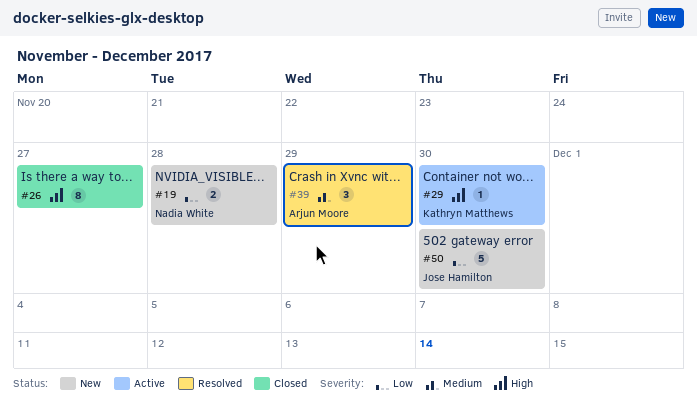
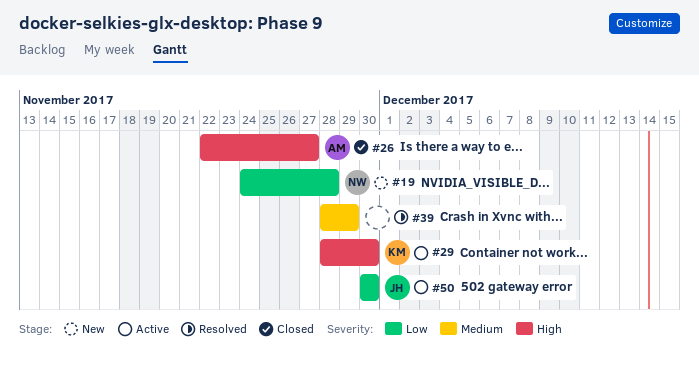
#26, owner: none -> Arjun Moore
#39, owner: Arjun Moore -> none
#50, status: New -> Active

